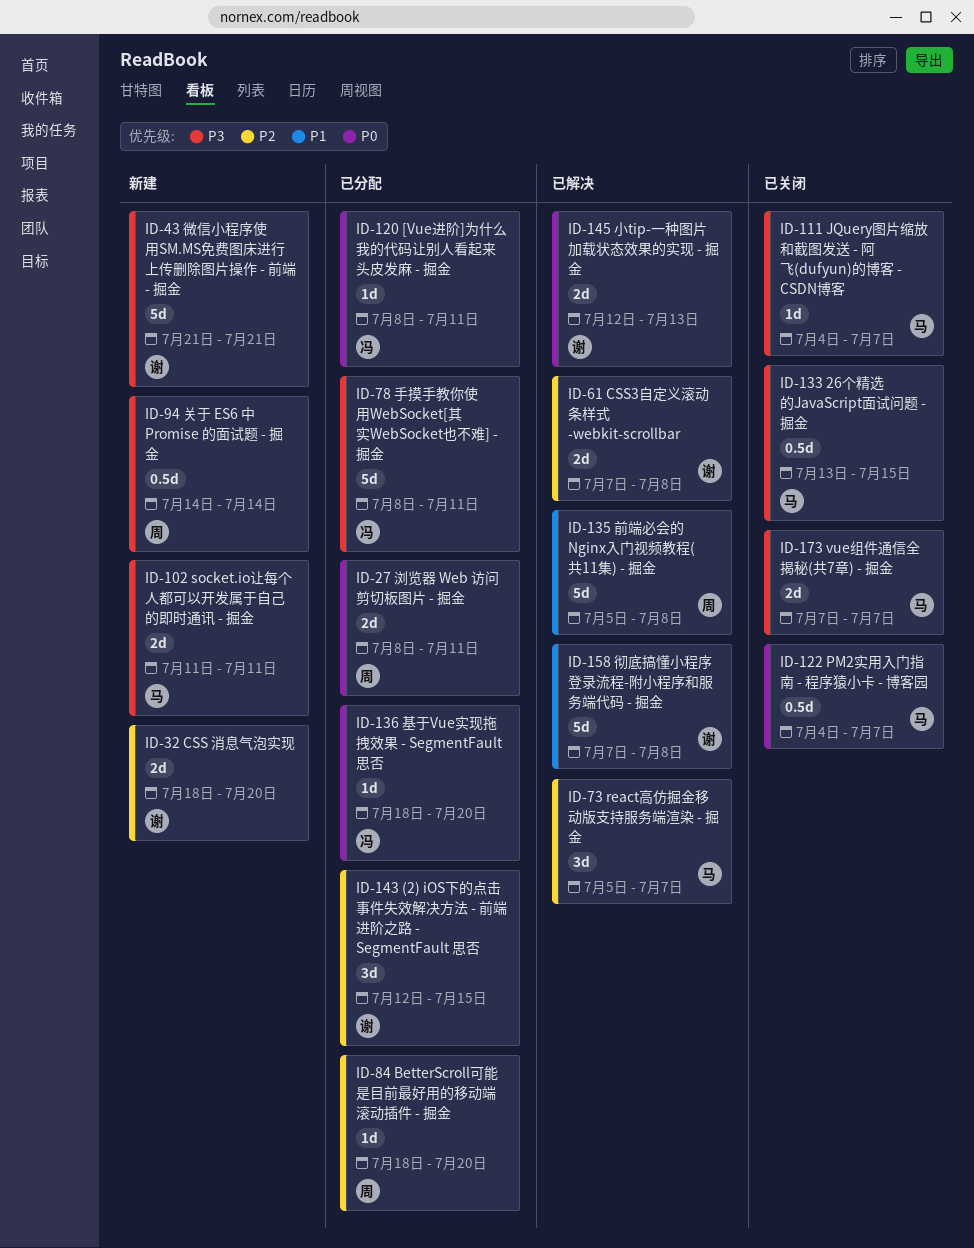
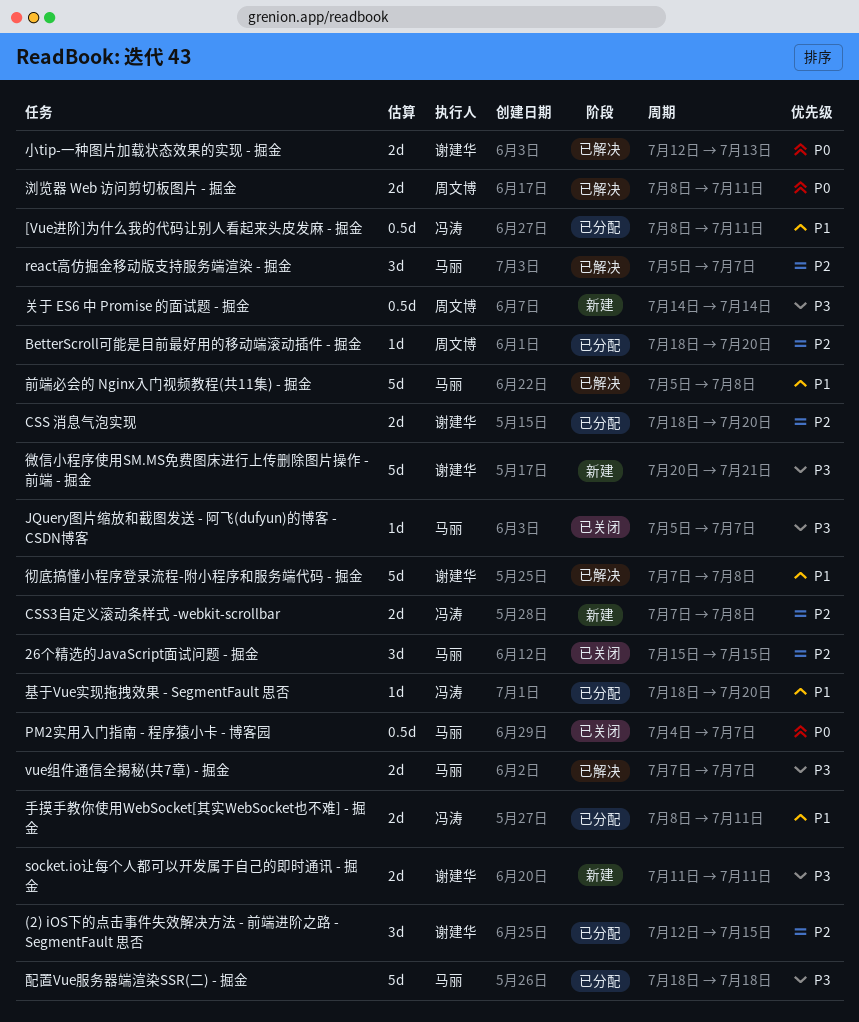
26个精选的JavaScript面试问题 - 掘金, priority: P3 -> P2
26个精选的JavaScript面试问题 - 掘金, estimate: 0.5d -> 3d
26个精选的JavaScript面试问题 - 掘金, start: Jul 13 -> Jul 15
[Vue进阶]为什么我的代码让别人看起来头皮发麻 - 掘金, priority: P0 -> P1
[Vue进阶]为什么我的代码让别人看起来头皮发麻 - 掘金, estimate: 1d -> 0.5d
CSS 消息气泡实现, status: 新建 -> 已分配
CSS3自定义滚动条样式 -webkit-scrollbar, status: 已解决 -> 新建
CSS3自定义滚动条样式 -webkit-scrollbar, owner: 谢建华 -> 冯涛
JQuery图片缩放和截图发送 - 阿飞(dufyun)的博客 - CSDN博客, start: Jul 4 -> Jul 5
socket.io让每个人都可以开发属于自己的即时通讯 - 掘金, owner: 马丽 -> 谢建华
vue组件通信全揭秘(共7章) - 掘金, status: 已关闭 -> 已解决
前端必会的 Nginx入门视频教程(共11集) - 掘金, owner: 周文博 -> 马丽
基于Vue实现拖拽效果 - SegmentFault 思否, priority: P0 -> P1
微信小程序使用SM.MS免费图床进行上传删除图片操作 - 前端 - 掘金, start: Jul 21 -> Jul 20
手摸手教你使用WebSocket[其实WebSocket也不难] - 掘金, priority: P3 -> P1
手摸手教你使用WebSocket[其实WebSocket也不难] - 掘金, estimate: 5d -> 2d
浏览器 Web 访问剪切板图片 - 掘金, status: 已分配 -> 已解决
配置Vue服务器端渲染SSR(二) - 掘金: none -> present

